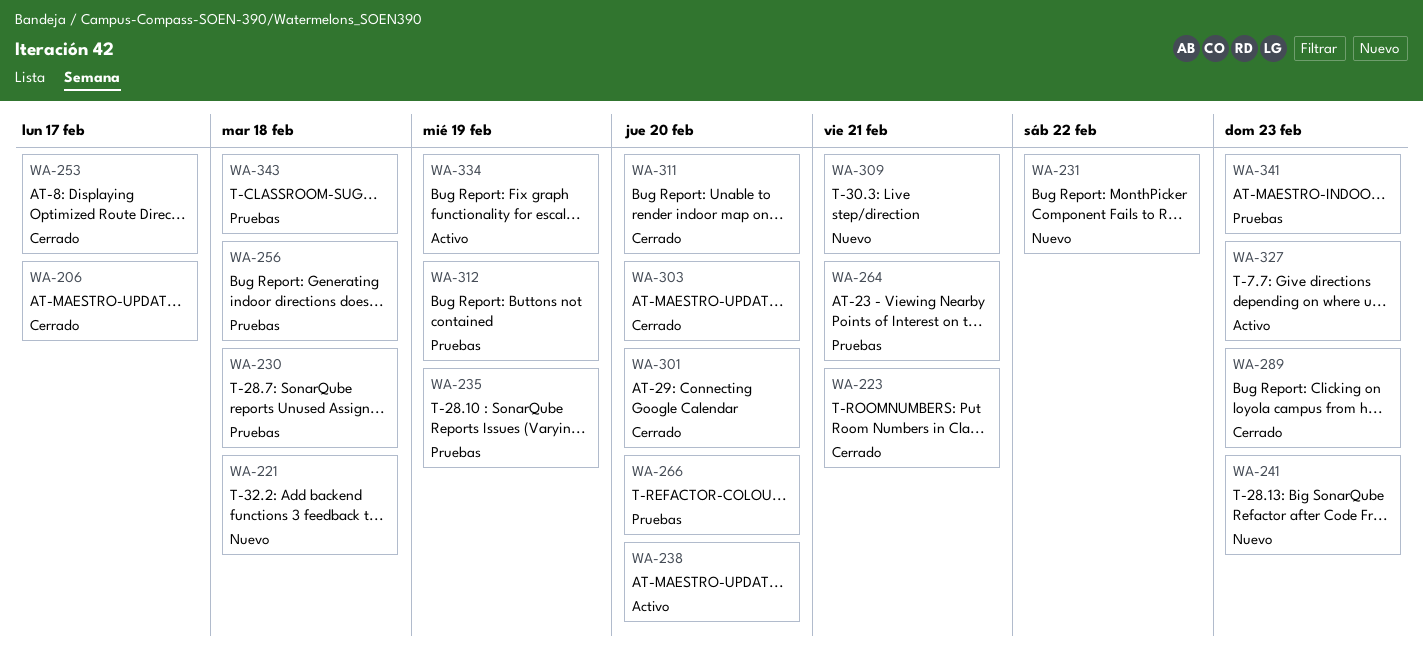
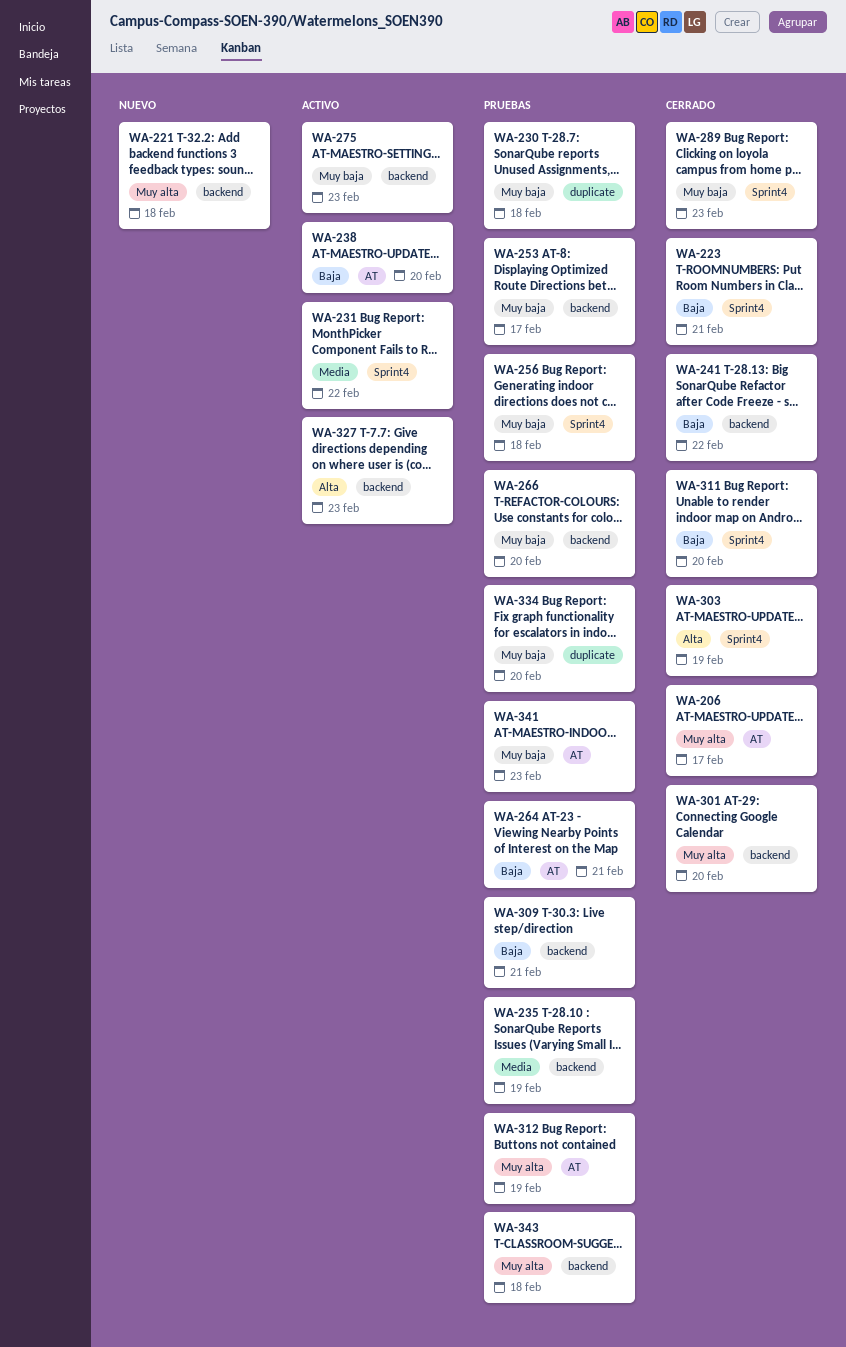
WA-231, status: Nuevo -> Activo
WA-241, status: Nuevo -> Cerrado
WA-241, due: Feb 23 -> Feb 22
WA-253, status: Cerrado -> Pruebas
WA-275: none -> present
WA-303, due: Feb 20 -> Feb 19
WA-309, status: Nuevo -> Pruebas
WA-334, status: Activo -> Pruebas
WA-334, due: Feb 19 -> Feb 20

